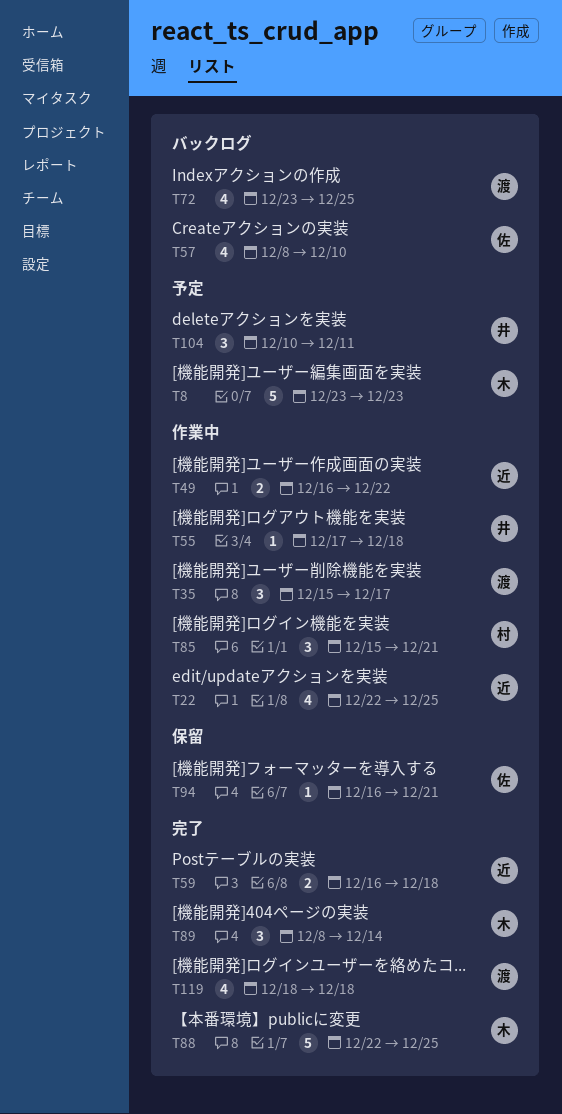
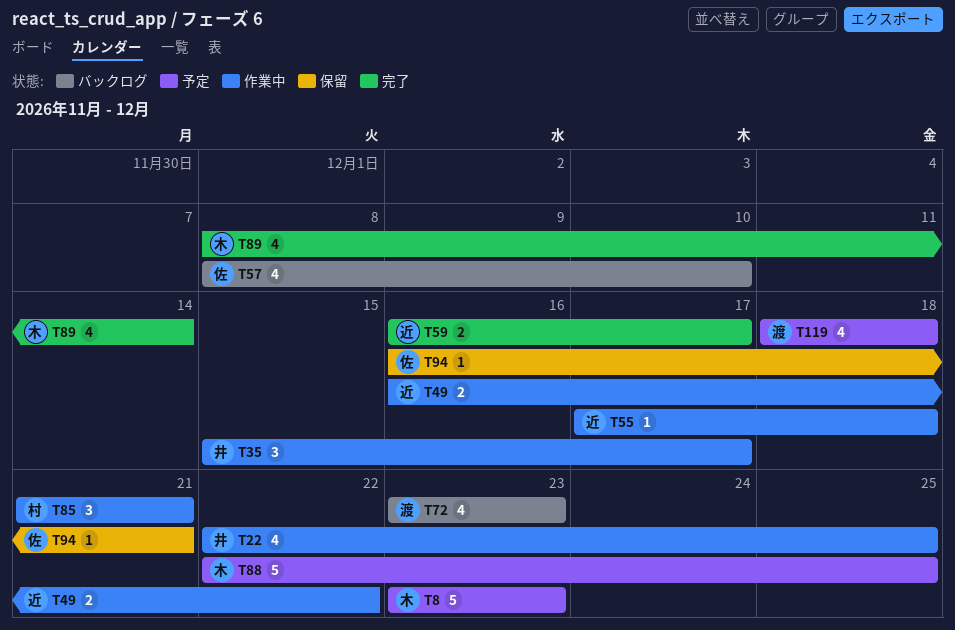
T22, owner: 近 -> 井
T35, owner: 渡 -> 井
T55, owner: 井 -> 近
T59, due: Dec 18 -> Dec 17
T72, due: Dec 25 -> Dec 23
T85, start: Dec 15 -> Dec 21
T88, status: 完了 -> 予定
T89, estimate: 3 -> 4
T104: present -> none
T119, status: 完了 -> 予定

